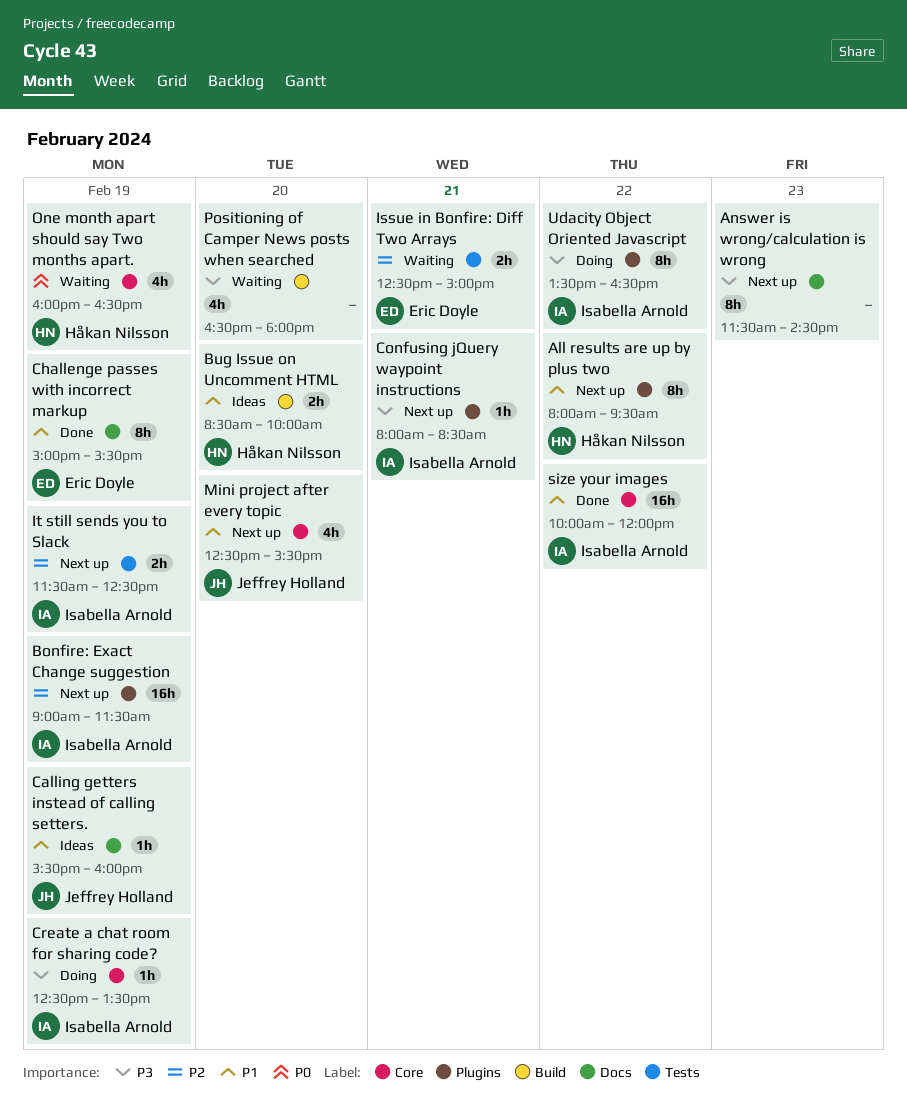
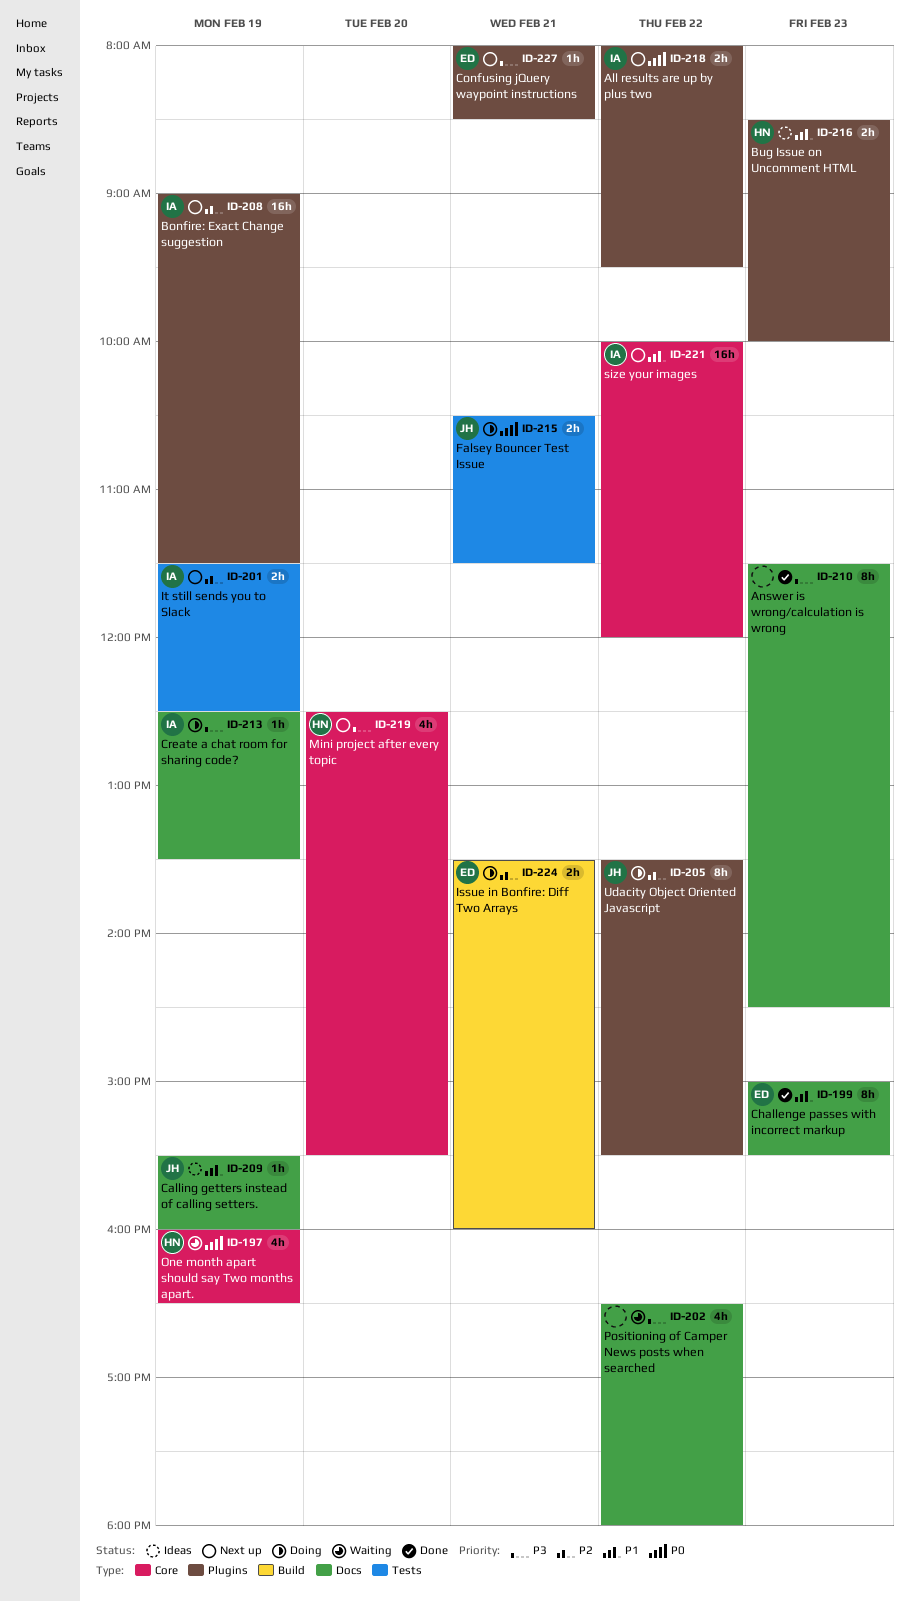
All results are up by plus two, owner: Håkan Nilsson -> Isabella Arnold
All results are up by plus two, priority: P1 -> P0
All results are up by plus two, estimate: 8h -> 2h
Answer is wrong/calculation is wrong, status: Next up -> Done
Bug Issue on Uncomment HTML, label: Build -> Plugins
Bug Issue on Uncomment HTML, day: Feb 20 -> Feb 23
Challenge passes with incorrect markup, day: Feb 19 -> Feb 23
Confusing jQuery waypoint instructions, owner: Isabella Arnold -> Eric Doyle
Create a chat room for sharing code?, label: Core -> Docs
Falsey Bouncer Test Issue: none -> present
Issue in Bonfire: Diff Two Arrays, status: Waiting -> Doing
Issue in Bonfire: Diff Two Arrays, label: Tests -> Build
Issue in Bonfire: Diff Two Arrays, begins: 12:30 -> 13:30
Issue in Bonfire: Diff Two Arrays, ends: 15:00 -> 16:00
Mini project after every topic, owner: Jeffrey Holland -> Håkan Nilsson
Mini project after every topic, priority: P1 -> P3
Positioning of Camper News posts when searched, label: Build -> Docs
Positioning of Camper News posts when searched, day: Feb 20 -> Feb 22
size your images, status: Done -> Next up
Udacity Object Oriented Javascript, owner: Isabella Arnold -> Jeffrey Holland
Udacity Object Oriented Javascript, priority: P3 -> P2
Udacity Object Oriented Javascript, ends: 16:30 -> 15:30

